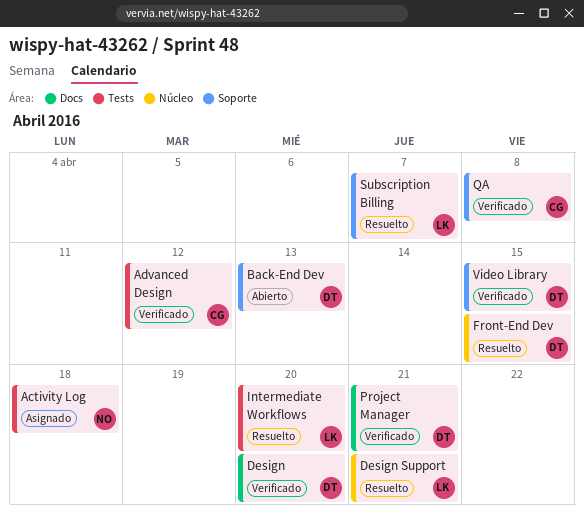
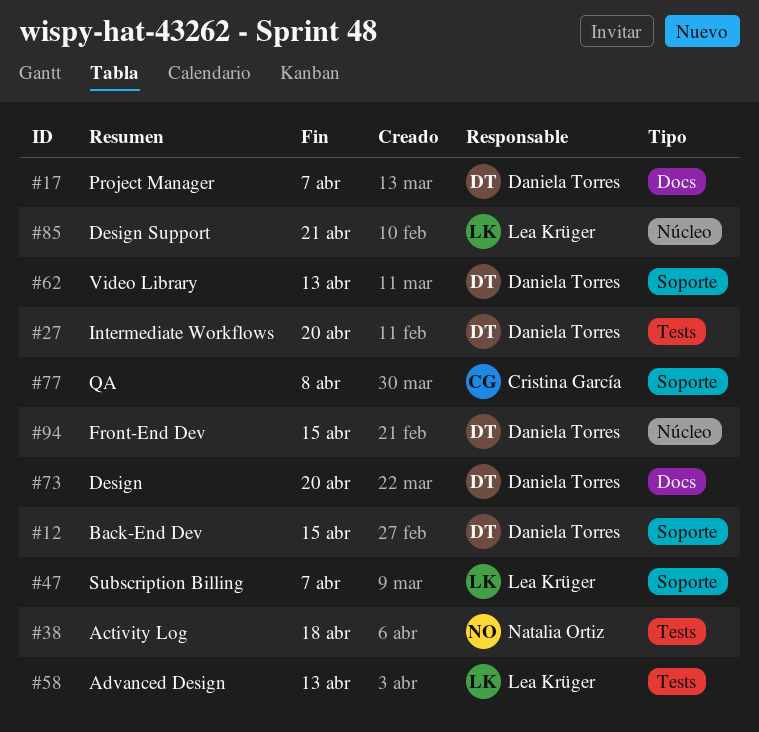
Advanced Design, owner: Cristina García -> Lea Krüger
Advanced Design, due: Apr 12 -> Apr 13
Back-End Dev, due: Apr 13 -> Apr 15
Intermediate Workflows, owner: Lea Krüger -> Daniela Torres
Project Manager, due: Apr 21 -> Apr 7
Video Library, due: Apr 15 -> Apr 13

